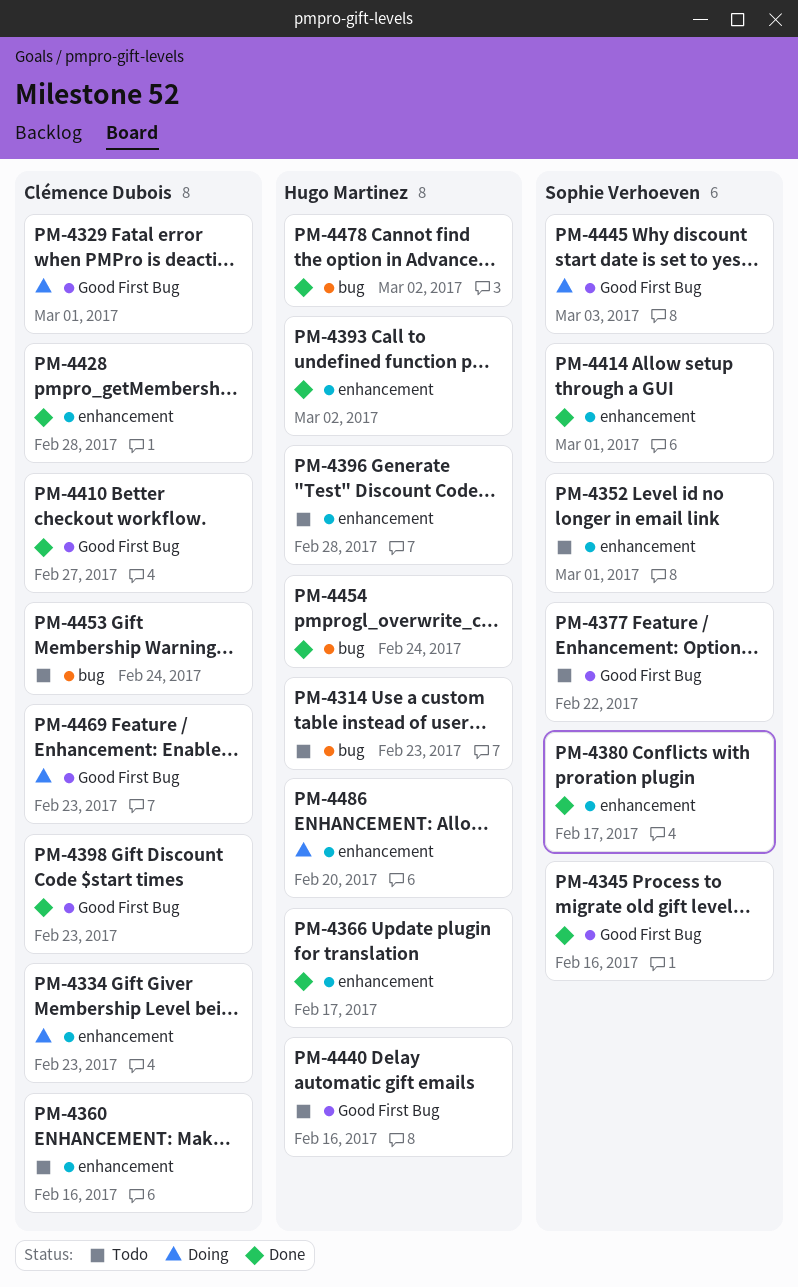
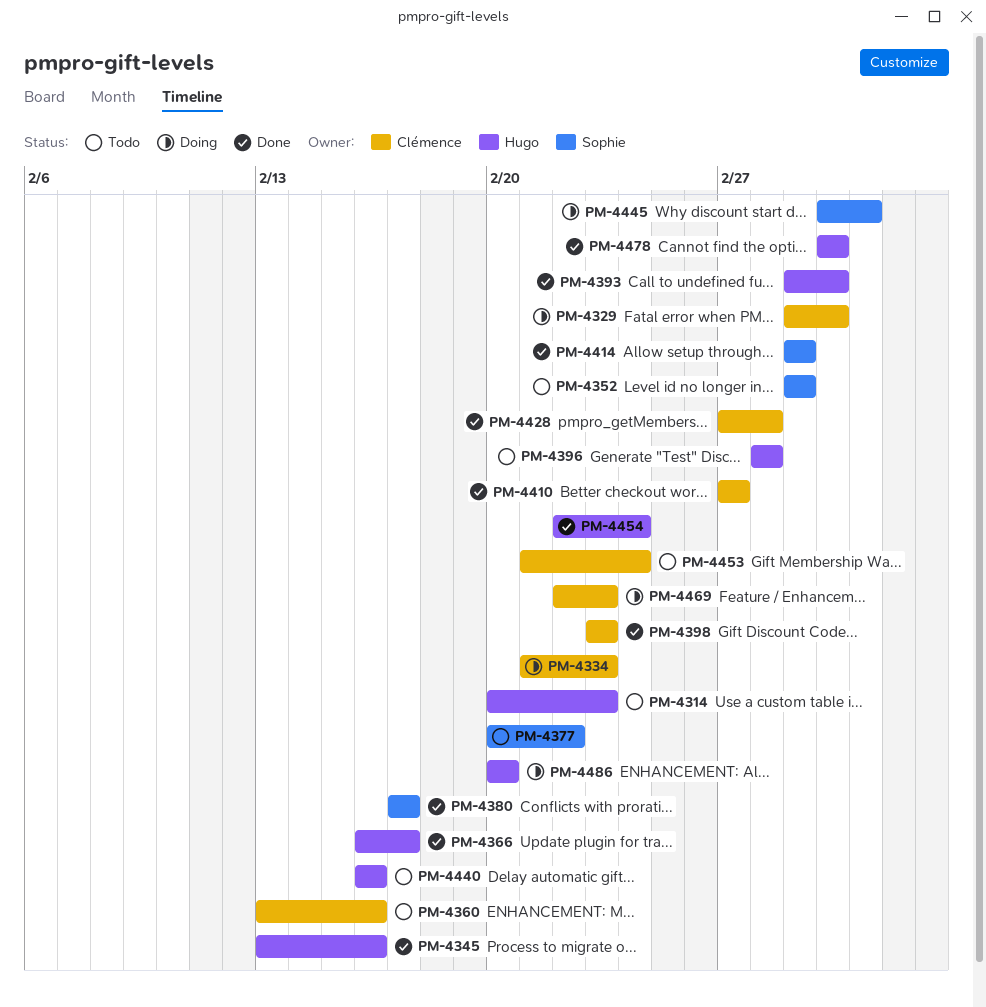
PM-4329, due: Mar 1 -> Mar 2
PM-4345, owner: Sophie Verhoeven -> Hugo Martinez

